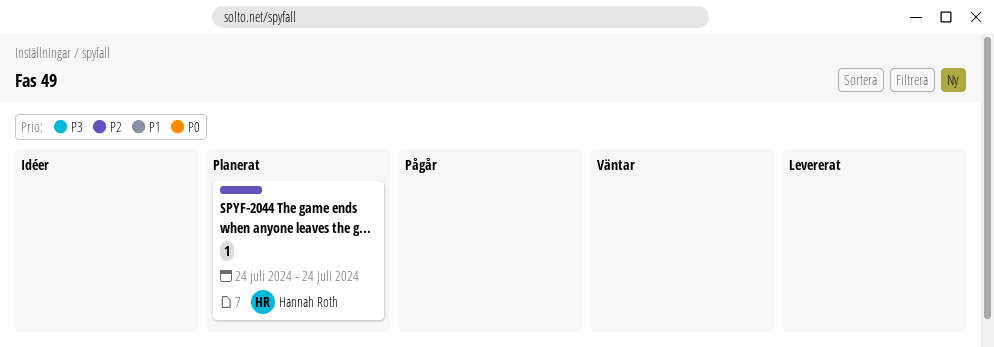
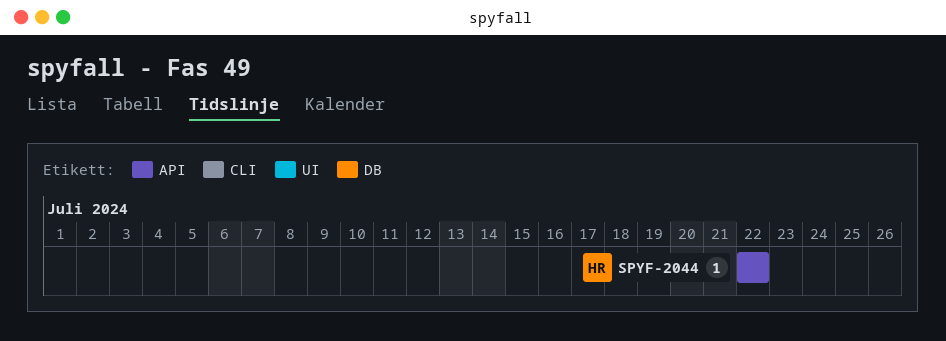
SPYF-2044, start: Jul 24 -> Jul 22
SPYF-2044, due: Jul 24 -> Jul 22

